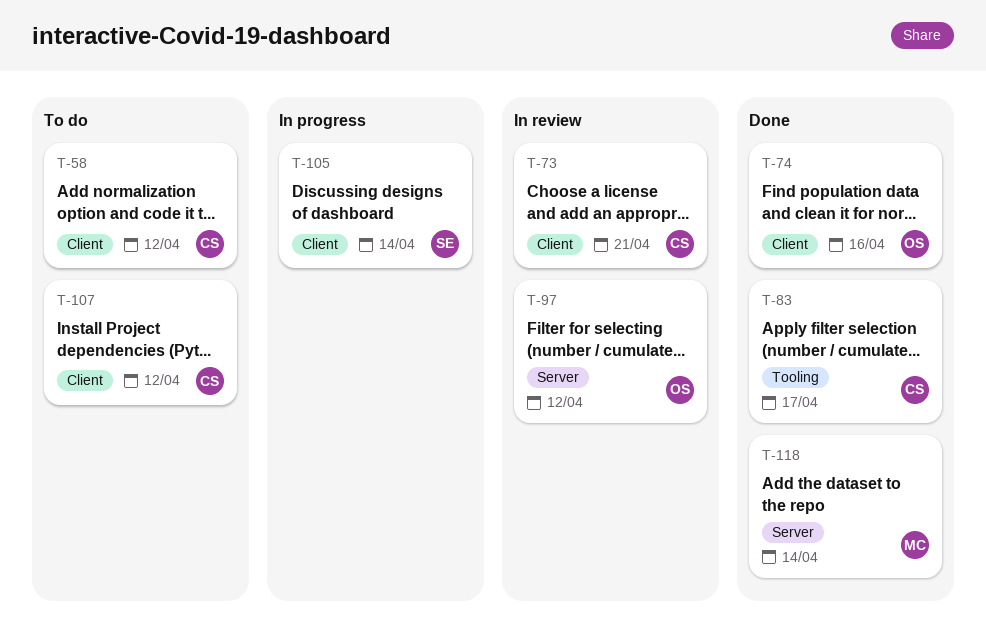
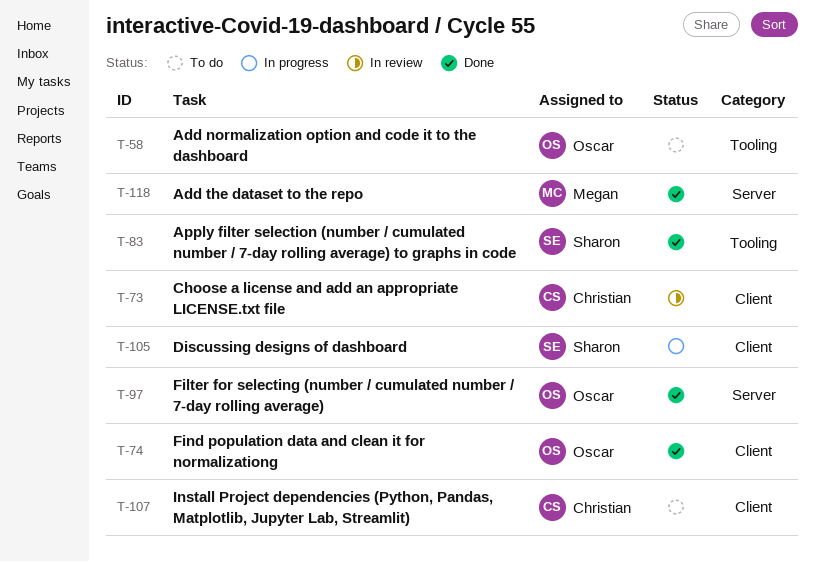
T-58, owner: Christian -> Oscar
T-58, label: Client -> Tooling
T-83, owner: Christian -> Sharon
T-97, status: In review -> Done

